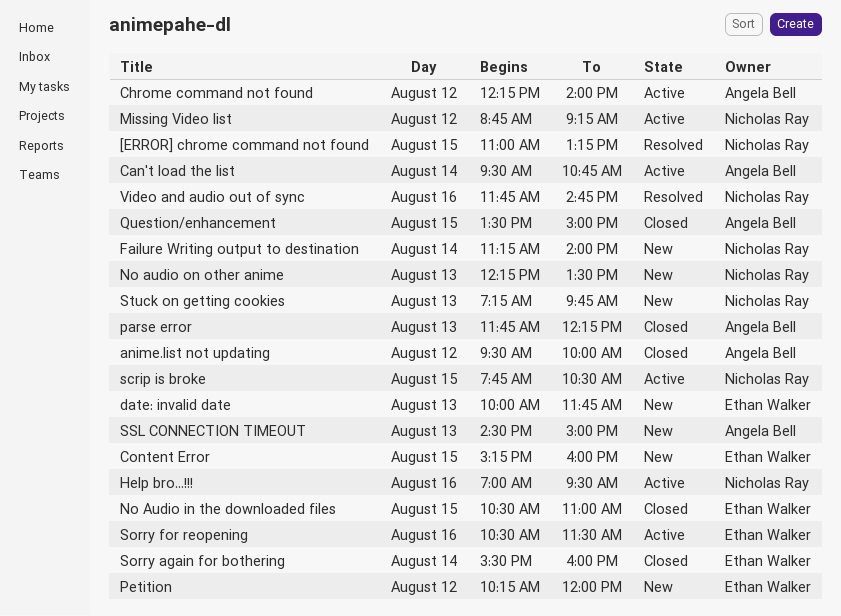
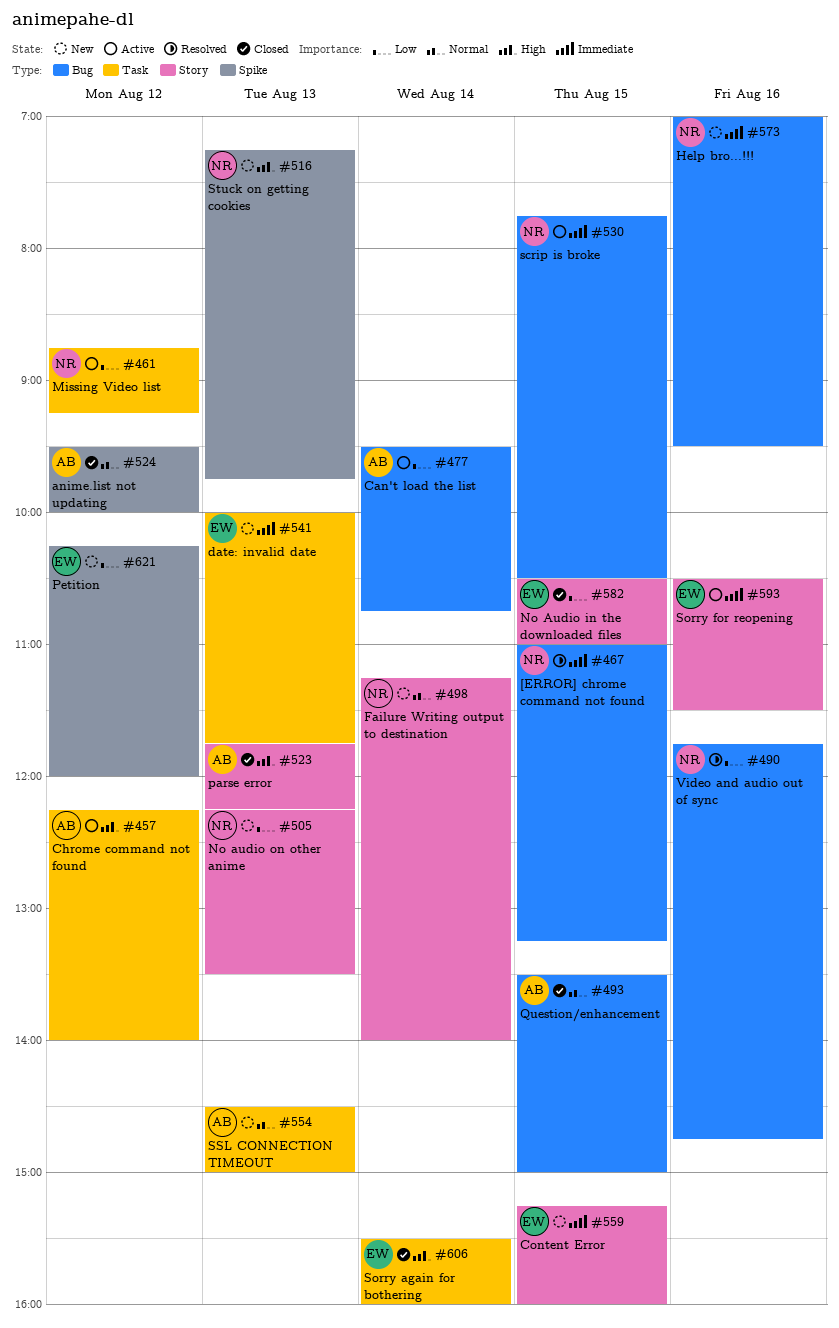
Help bro...!!!, status: Active -> New

